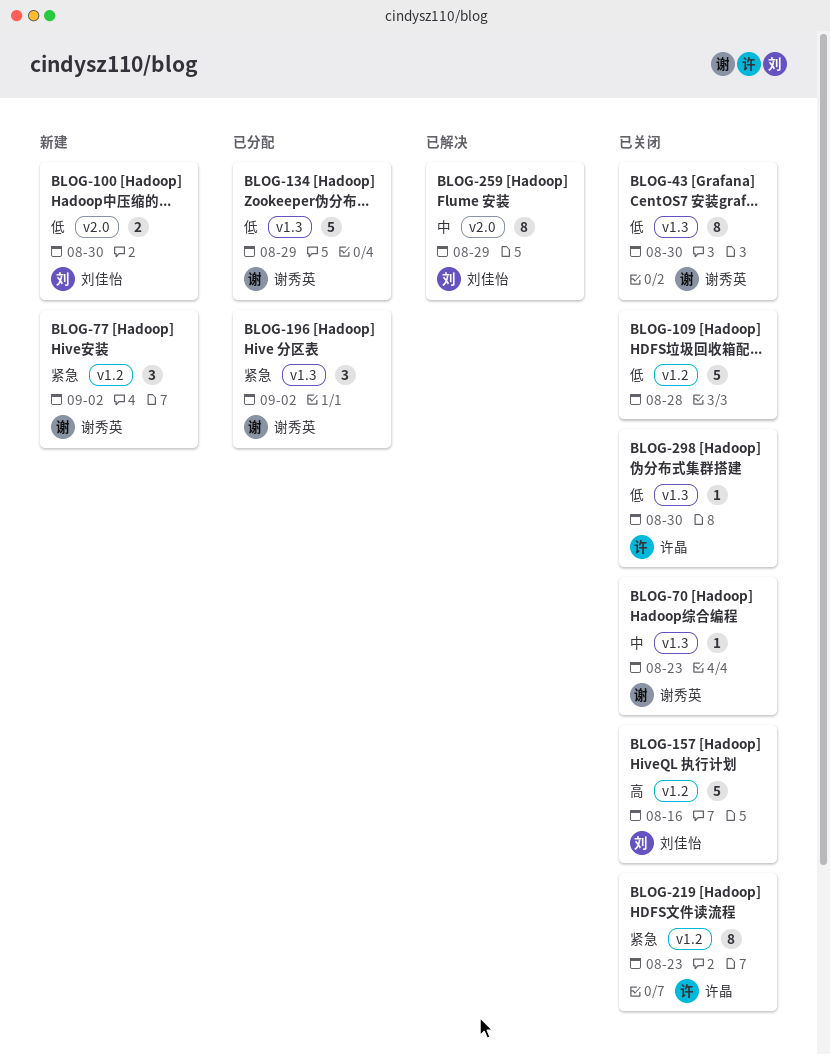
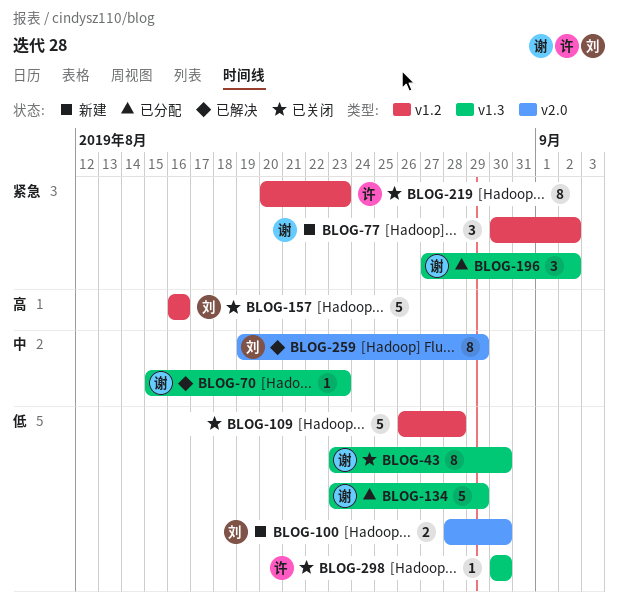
BLOG-70, status: 已关闭 -> 已解决

